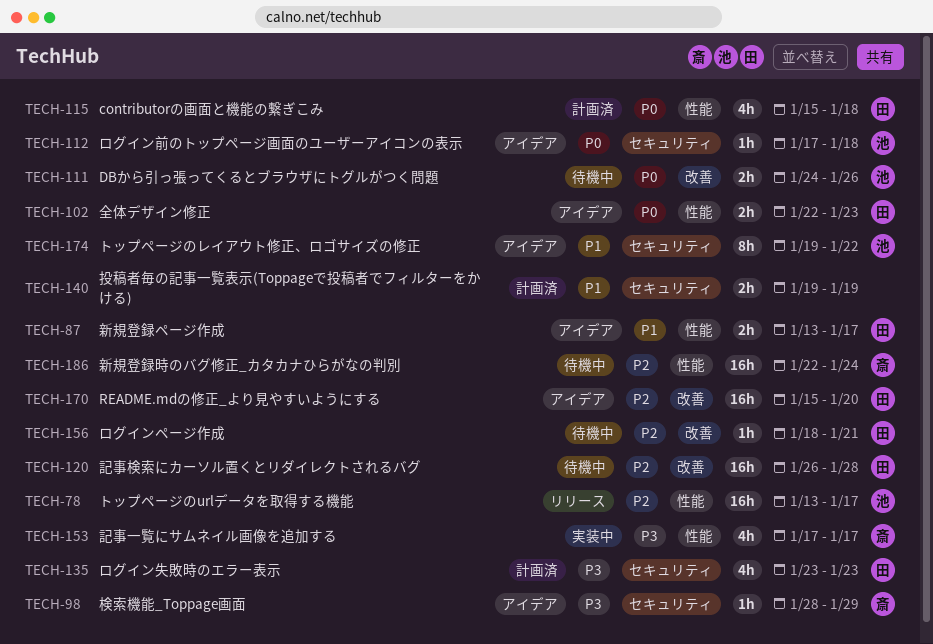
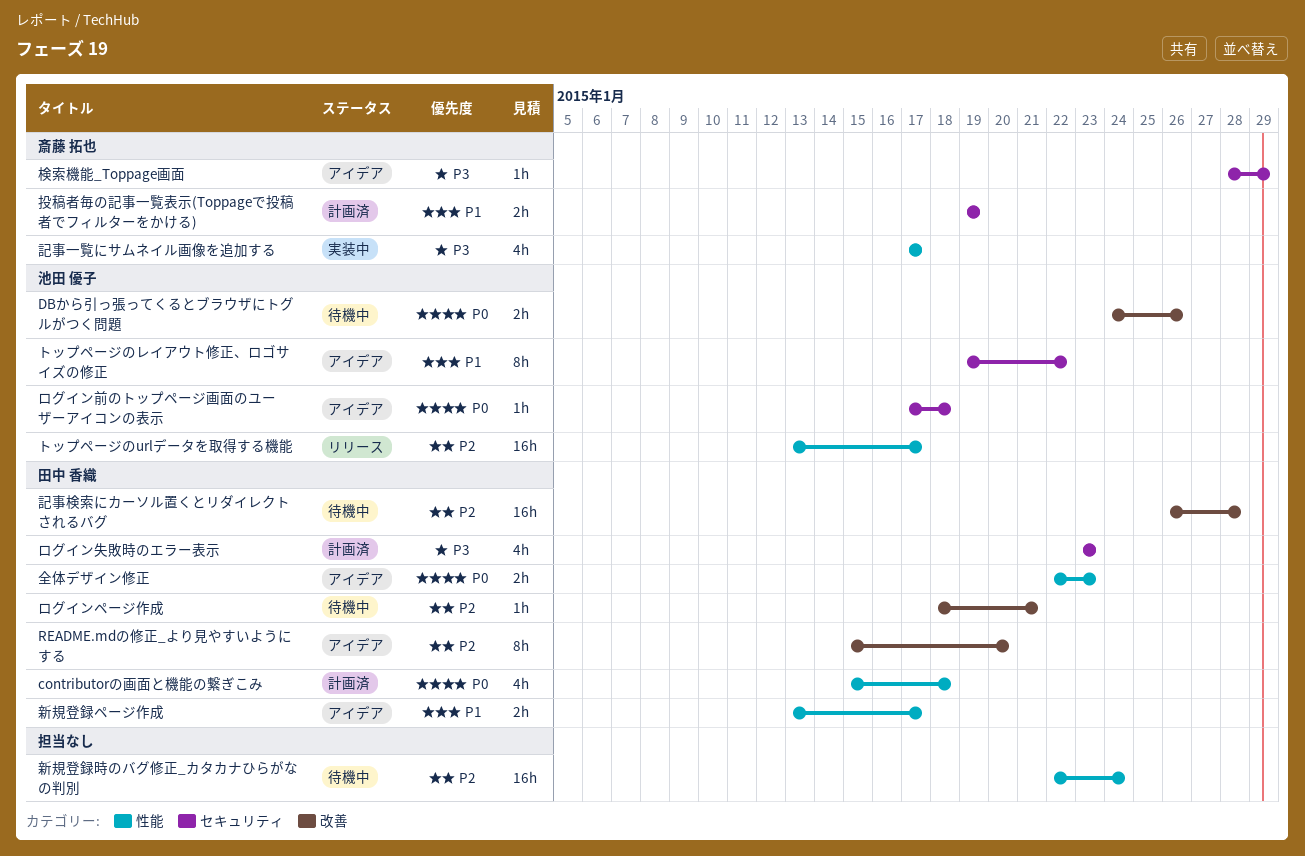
README.mdの修正_より見やすいようにする, estimate: 16h -> 8h
投稿者毎の記事一覧表示(Toppageで投稿者でフィルターをかける), owner: none -> 斎藤 拓也
新規登録時のバグ修正_カタカナひらがなの判別, owner: 斎藤 拓也 -> none

